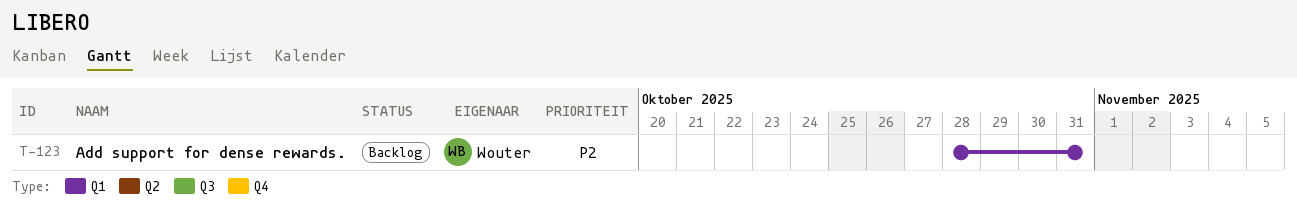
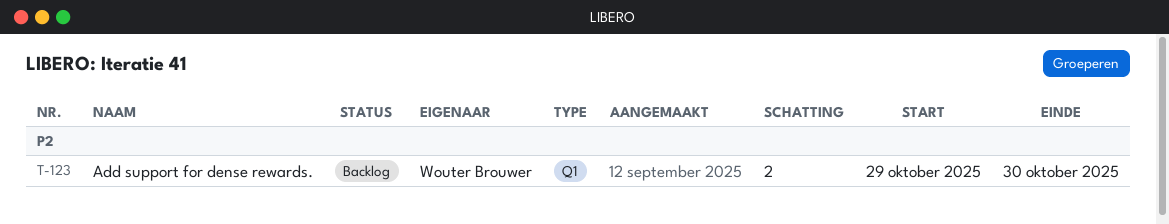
T-123, start: Oct 28 -> Oct 29
T-123, due: Oct 31 -> Oct 30

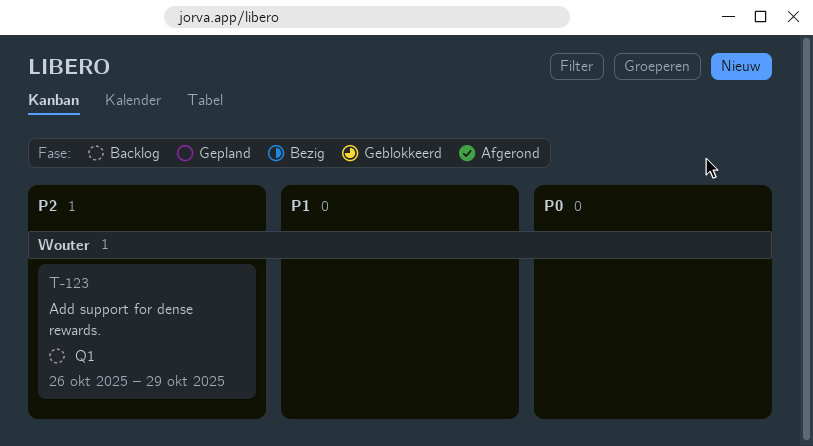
T-123, start: Oct 29 -> Oct 26
T-123, due: Oct 30 -> Oct 29

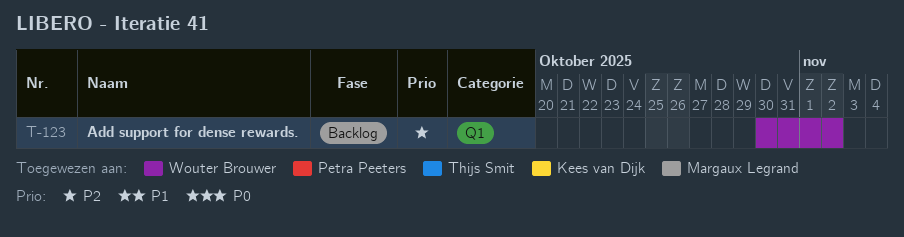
T-123, start: Oct 26 -> Oct 30
T-123, due: Oct 29 -> Nov 2

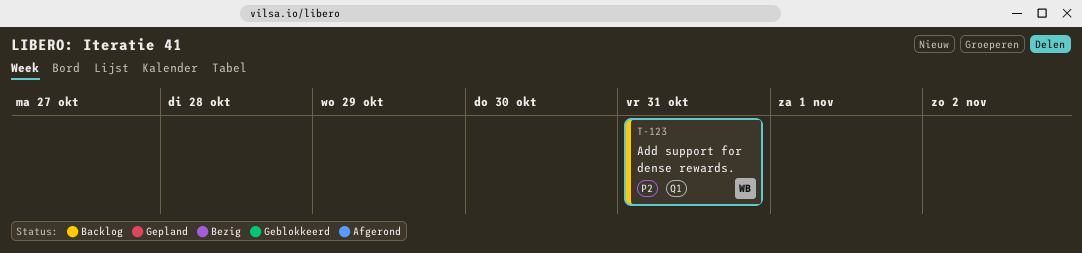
T-123, due: Nov 2 -> Oct 31

